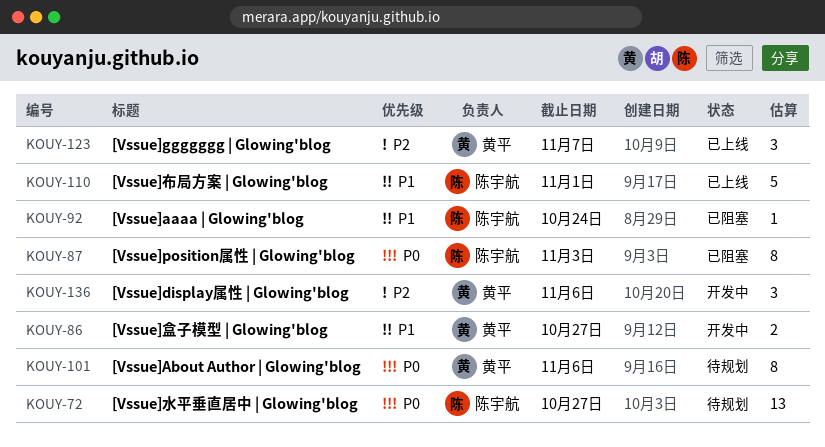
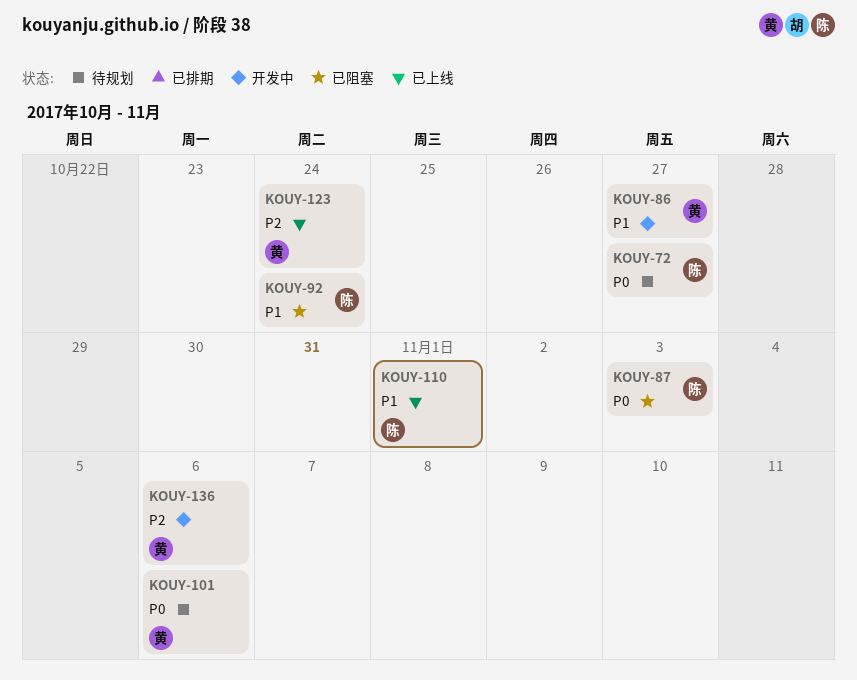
KOUY-123, due: Nov 7 -> Oct 24

